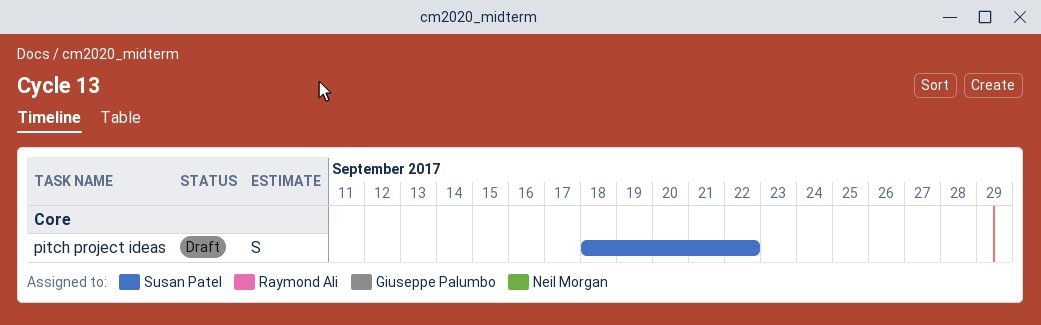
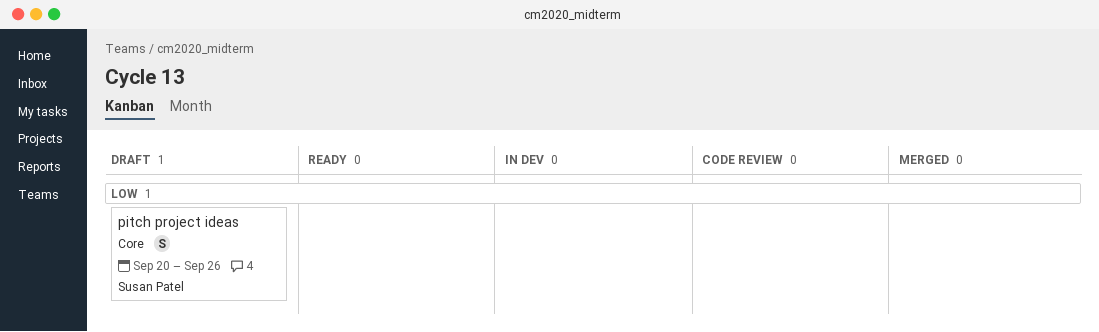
pitch project ideas, start: Sep 18 -> Sep 20
pitch project ideas, due: Sep 22 -> Sep 26

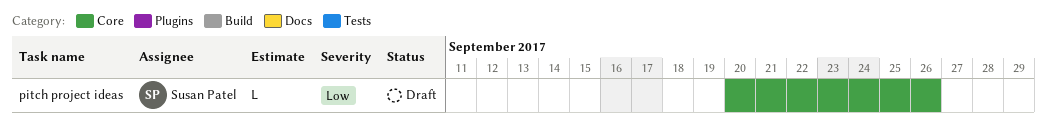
pitch project ideas, estimate: S -> L

